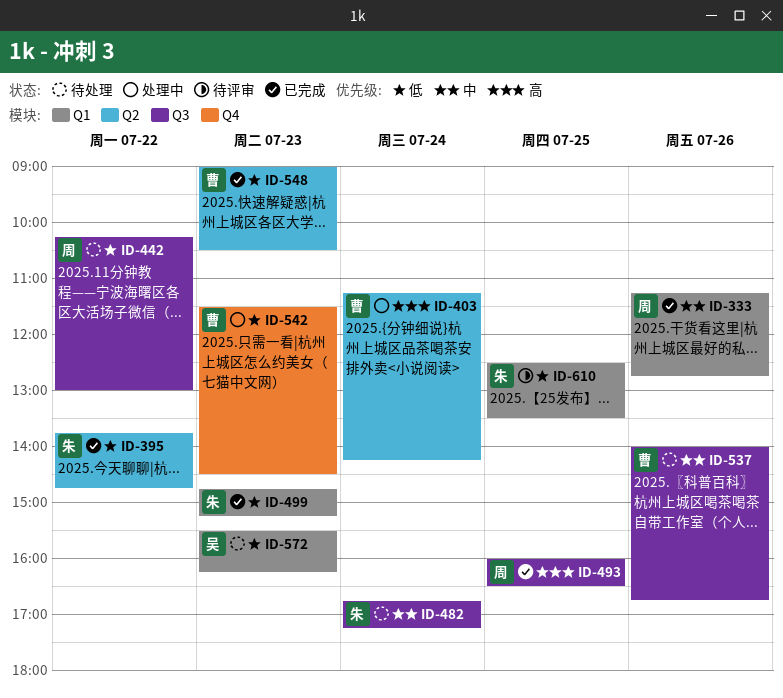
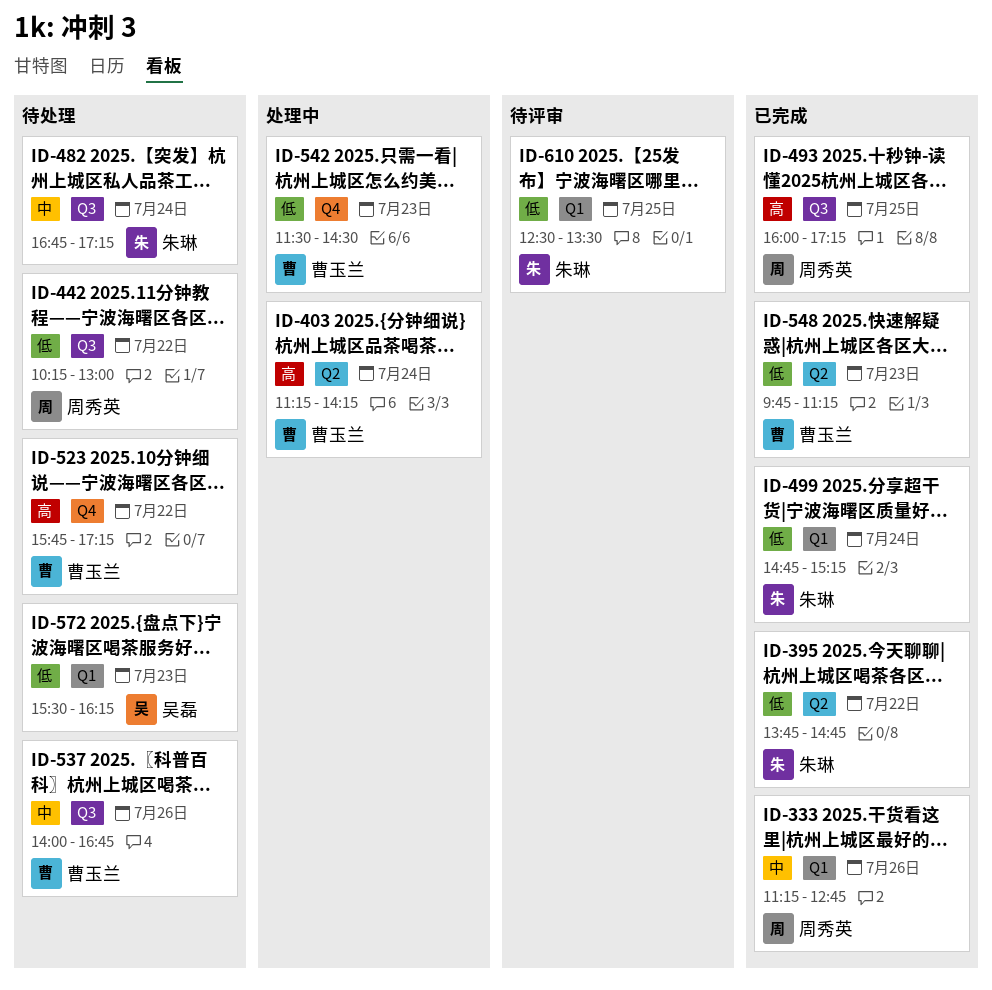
ID-493, ends: 16:30 -> 17:15
ID-499, day: Jul 23 -> Jul 24
ID-523: none -> present
ID-548, begins: 09:00 -> 09:45
ID-548, ends: 10:30 -> 11:15

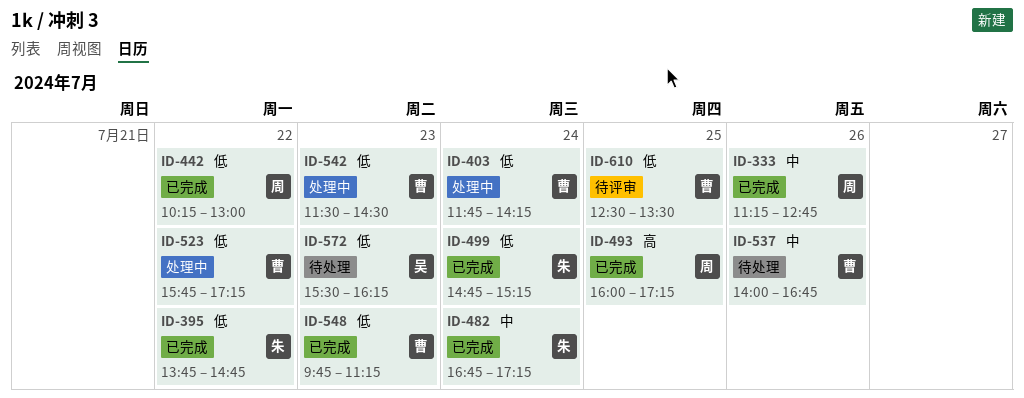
ID-403, priority: 高 -> 低
ID-403, begins: 11:15 -> 11:45
ID-442, status: 待处理 -> 已完成
ID-482, status: 待处理 -> 已完成
ID-523, status: 待处理 -> 处理中
ID-523, priority: 高 -> 低
ID-610, owner: 朱琳 -> 曹玉兰

